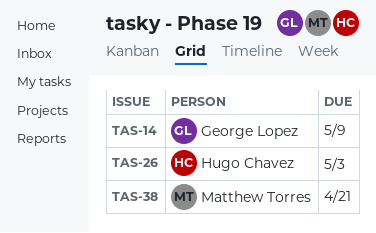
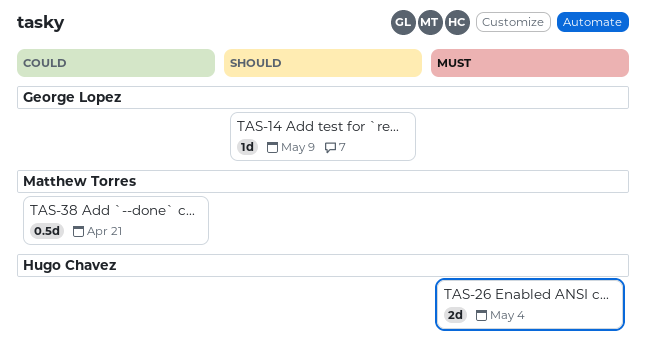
TAS-26, due: May 3 -> May 4

